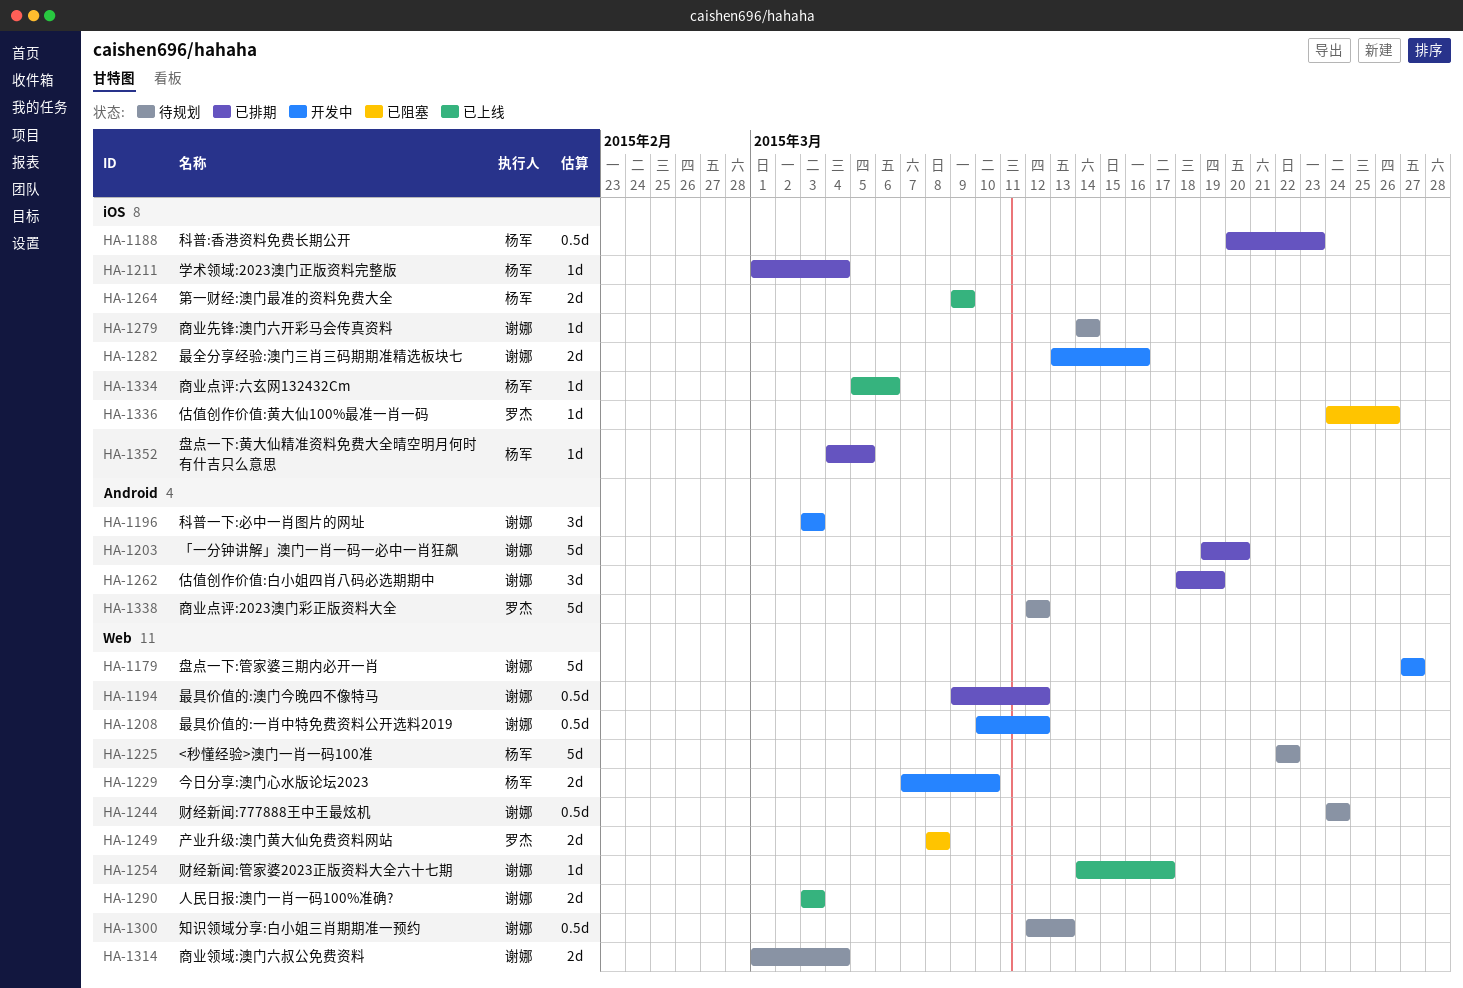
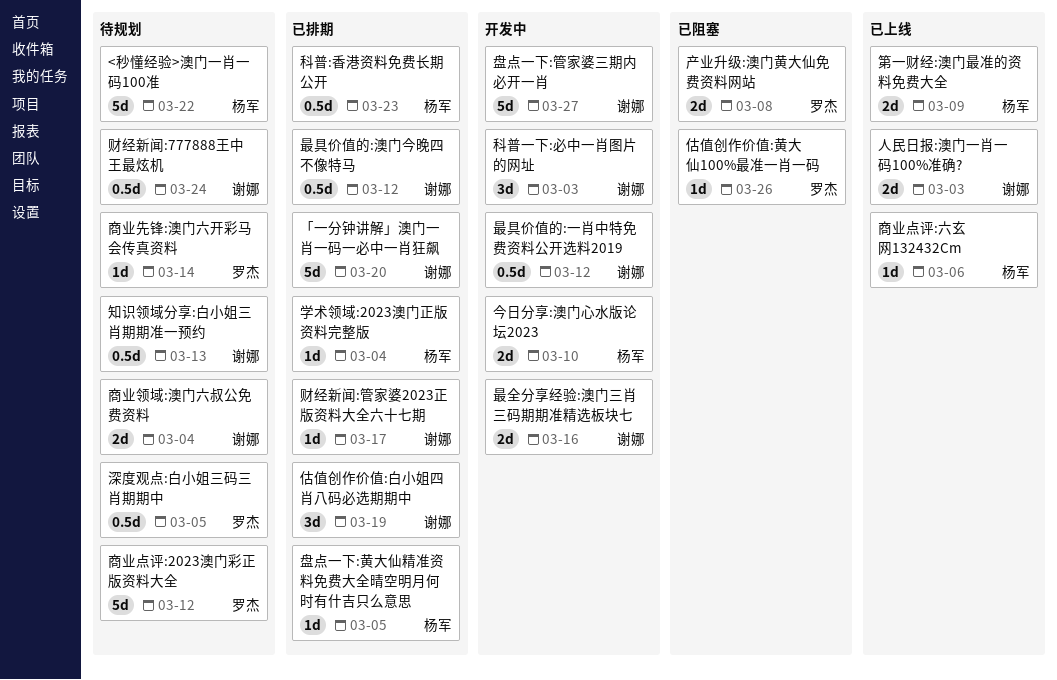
商业先锋:澳门六开彩马会传真资料, owner: 谢娜 -> 罗杰
深度观点:白小姐三码三肖期期中: none -> present
财经新闻:管家婆2023正版资料大全六十七期, status: 已上线 -> 已排期

